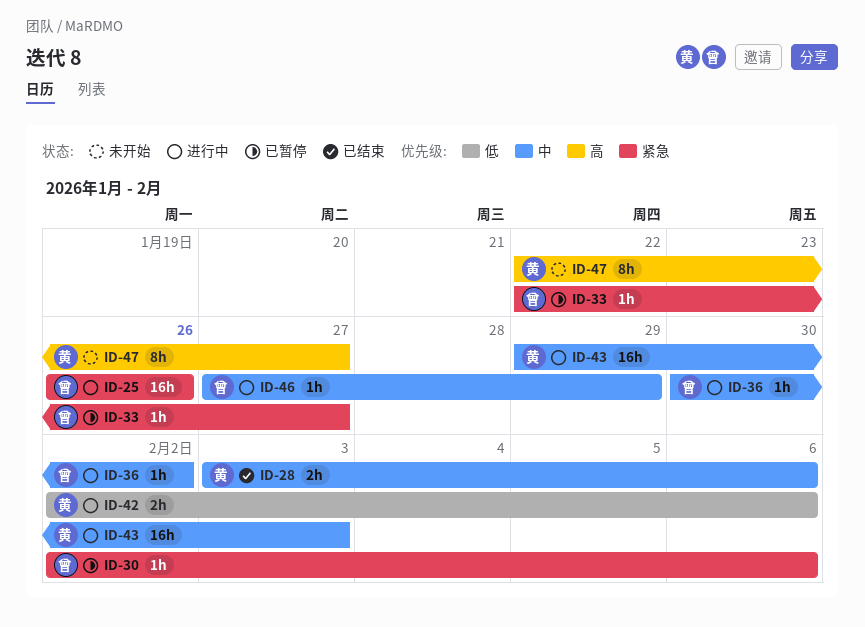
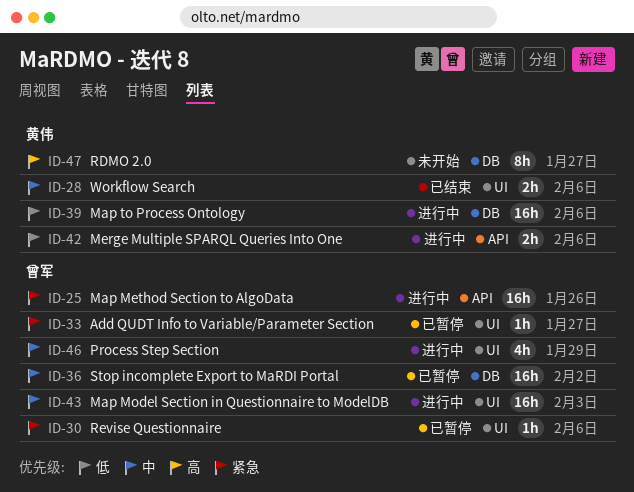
ID-36, status: 进行中 -> 已暂停
ID-36, estimate: 1h -> 16h
ID-39: none -> present
ID-43, owner: 黄伟 -> 曾军
ID-46, estimate: 1h -> 4h

